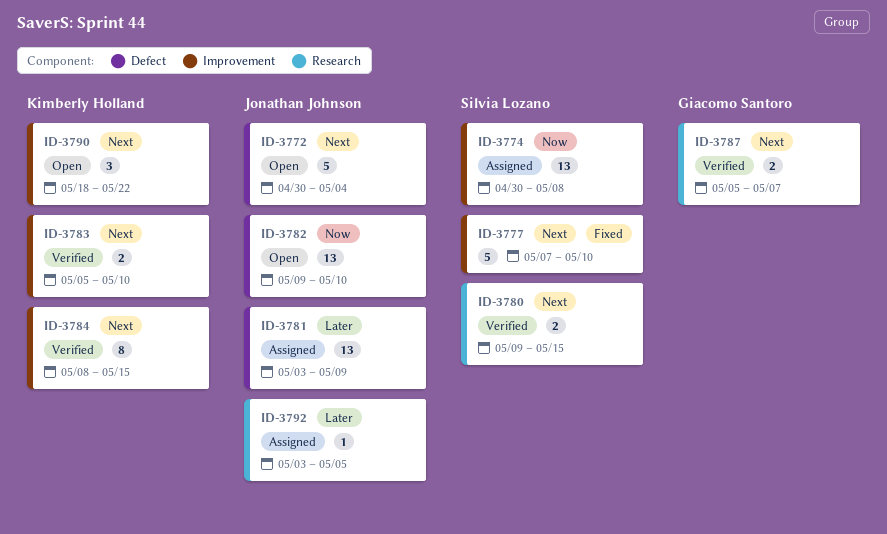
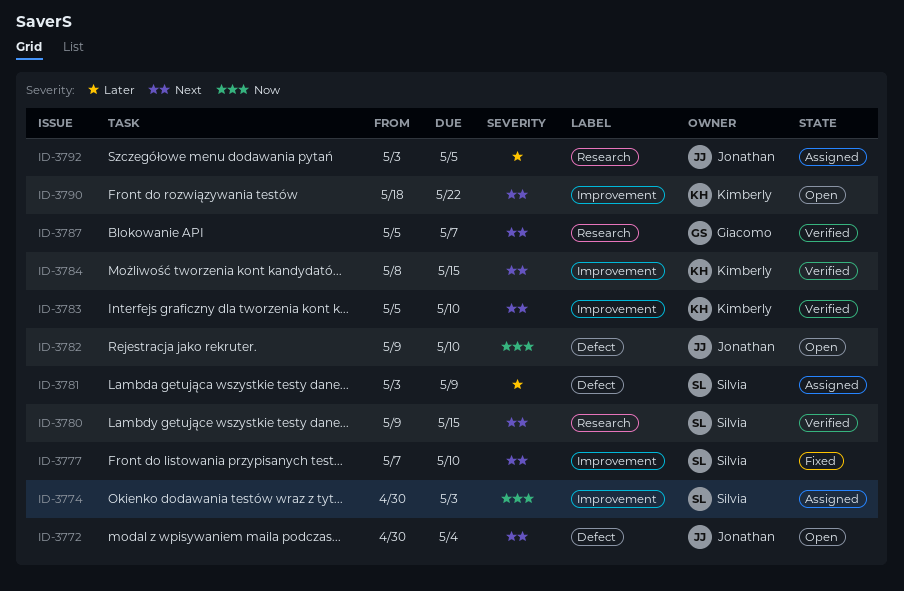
ID-3774, due: May 8 -> May 3
ID-3781, owner: Jonathan Johnson -> Silvia Lozano

